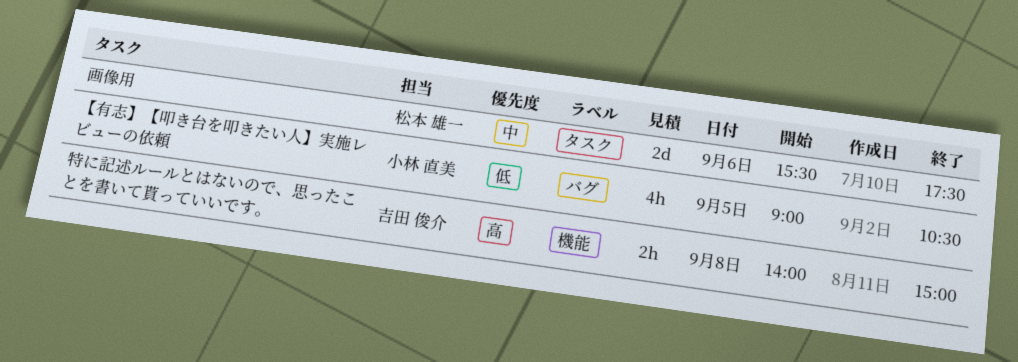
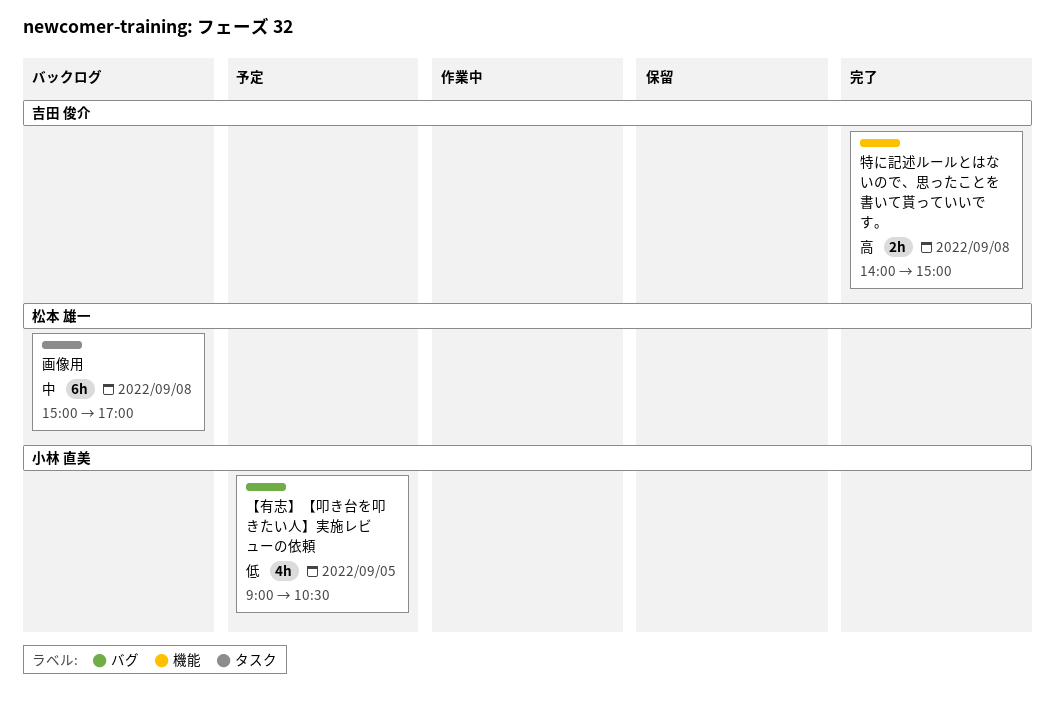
画像用, estimate: 2d -> 6h
画像用, day: Sep 6 -> Sep 8
画像用, begins: 15:30 -> 15:00
画像用, ends: 17:30 -> 17:00

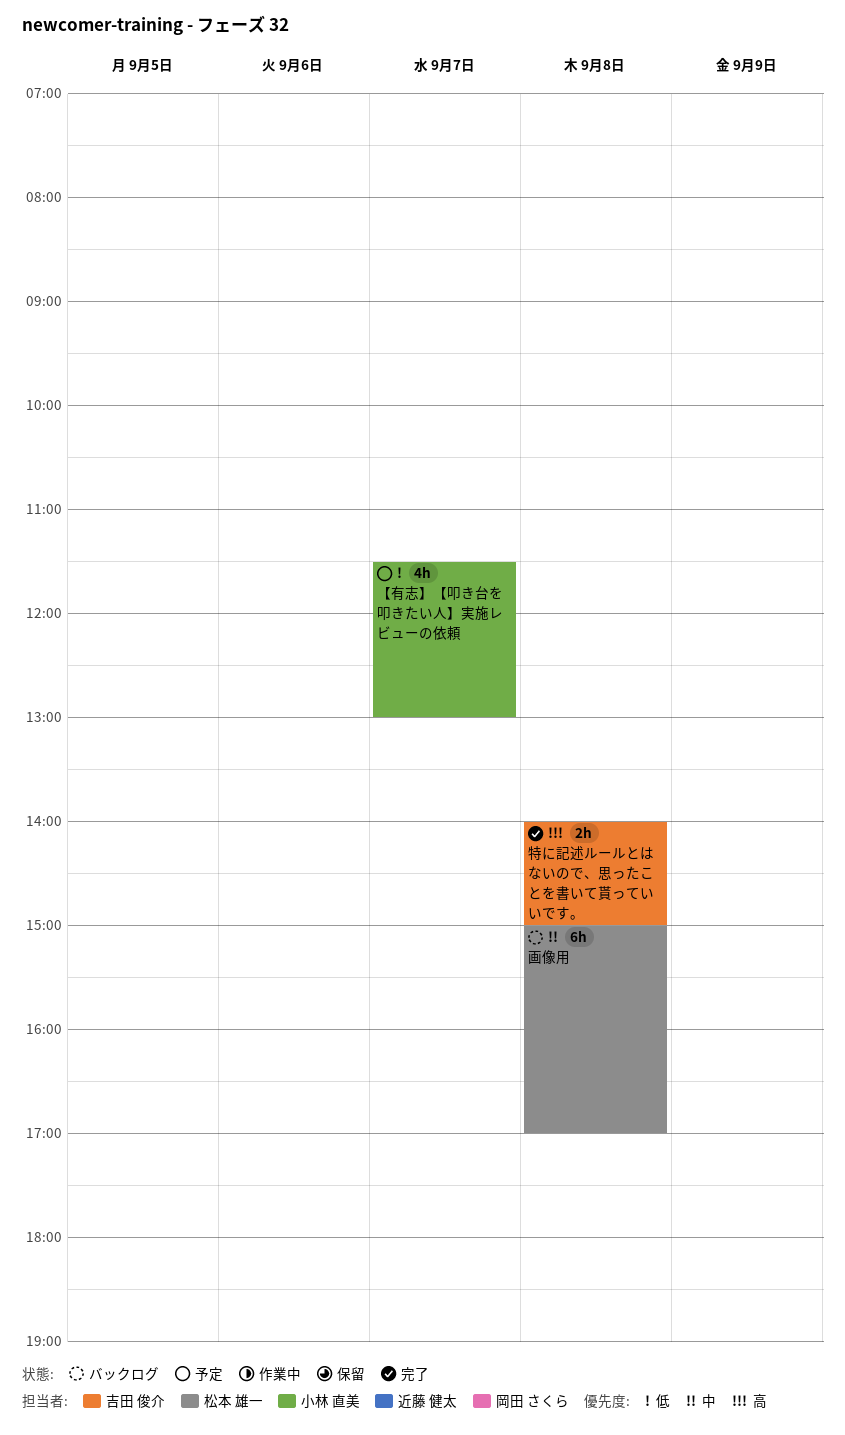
【有志】【叩き台を叩きたい人】実施レビューの依頼, day: Sep 5 -> Sep 7
【有志】【叩き台を叩きたい人】実施レビューの依頼, begins: 09:00 -> 11:30
【有志】【叩き台を叩きたい人】実施レビューの依頼, ends: 10:30 -> 13:00

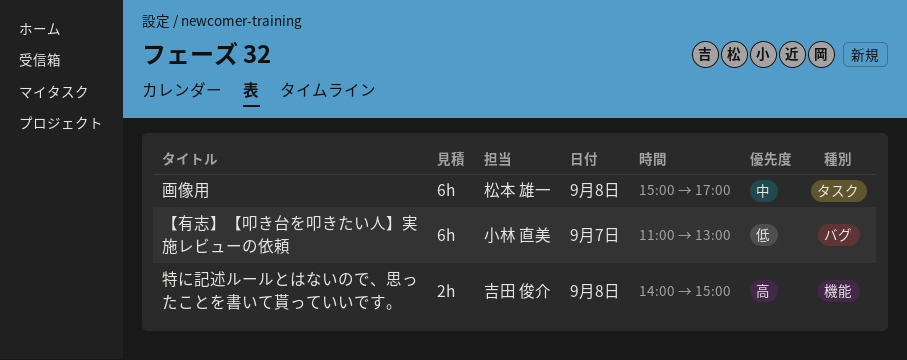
【有志】【叩き台を叩きたい人】実施レビューの依頼, estimate: 4h -> 6h
【有志】【叩き台を叩きたい人】実施レビューの依頼, begins: 11:30 -> 11:00

